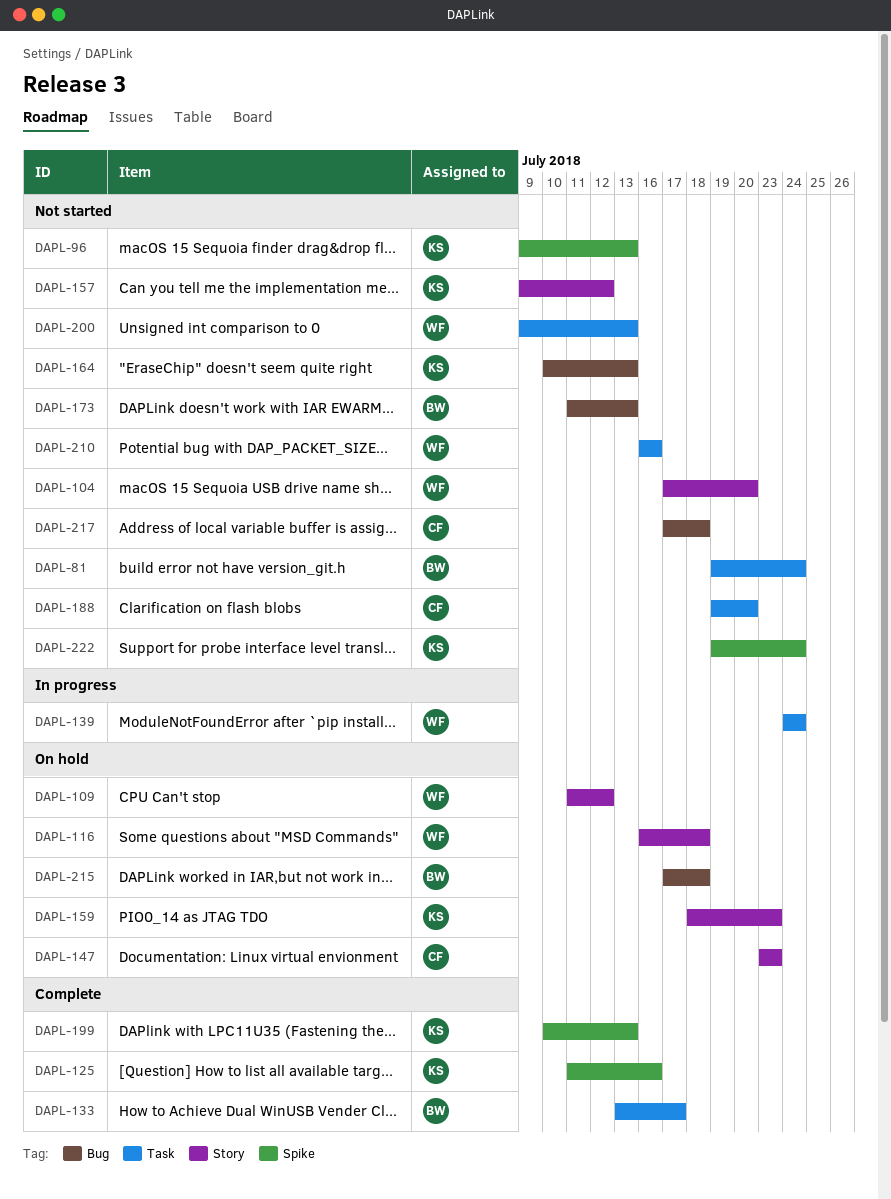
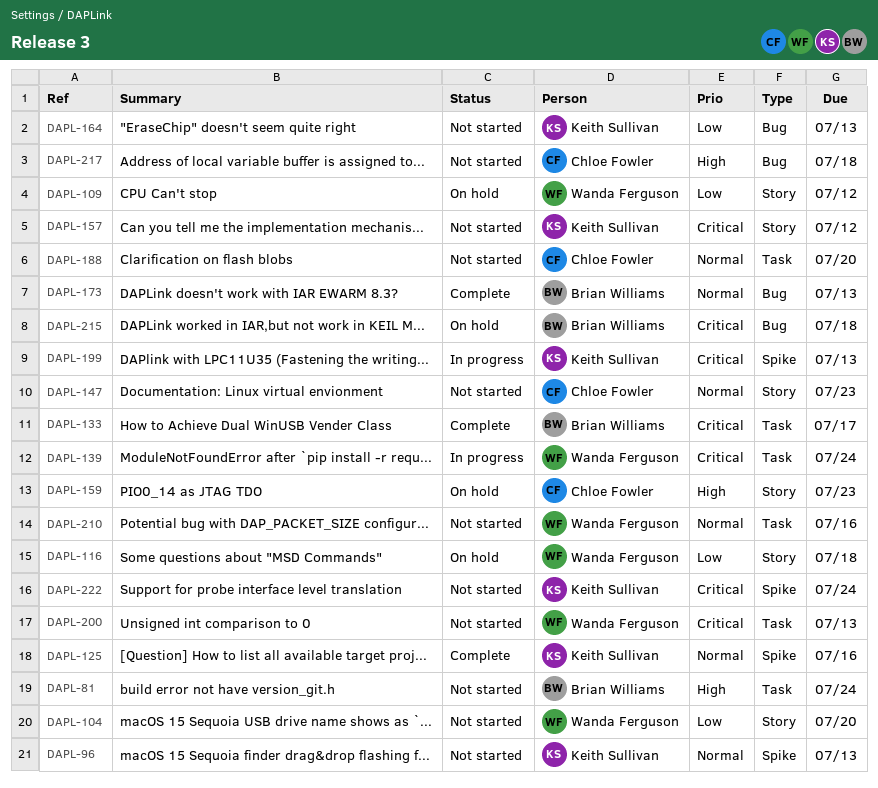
DAPL-147, status: On hold -> Not started
DAPL-159, owner: Keith Sullivan -> Chloe Fowler
DAPL-173, status: Not started -> Complete
DAPL-199, status: Complete -> In progress

